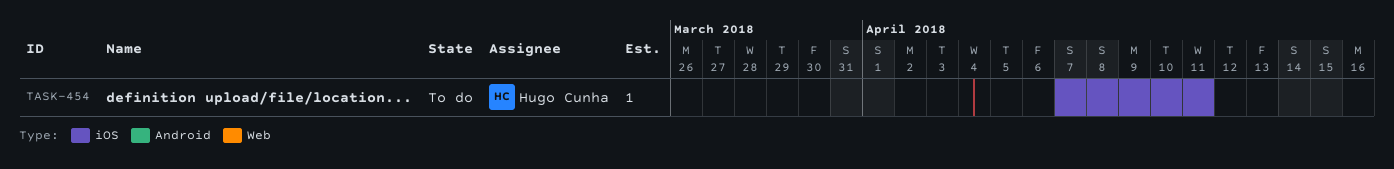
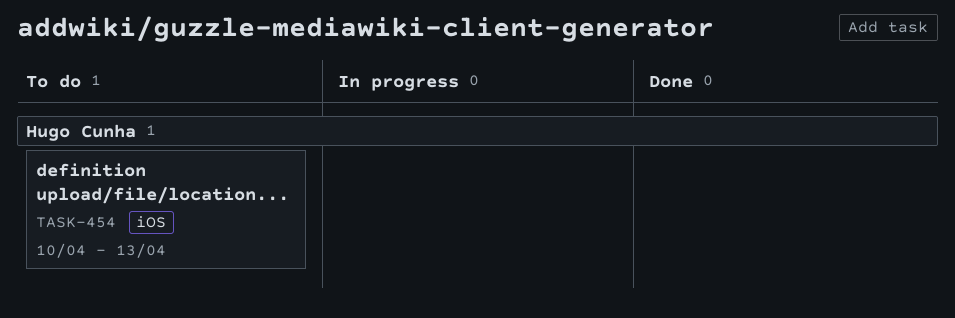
TASK-454, start: Apr 7 -> Apr 10
TASK-454, due: Apr 11 -> Apr 13

